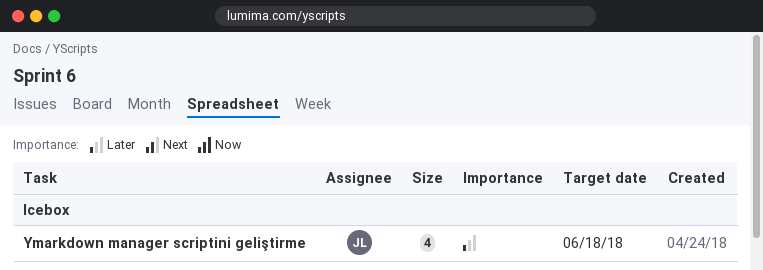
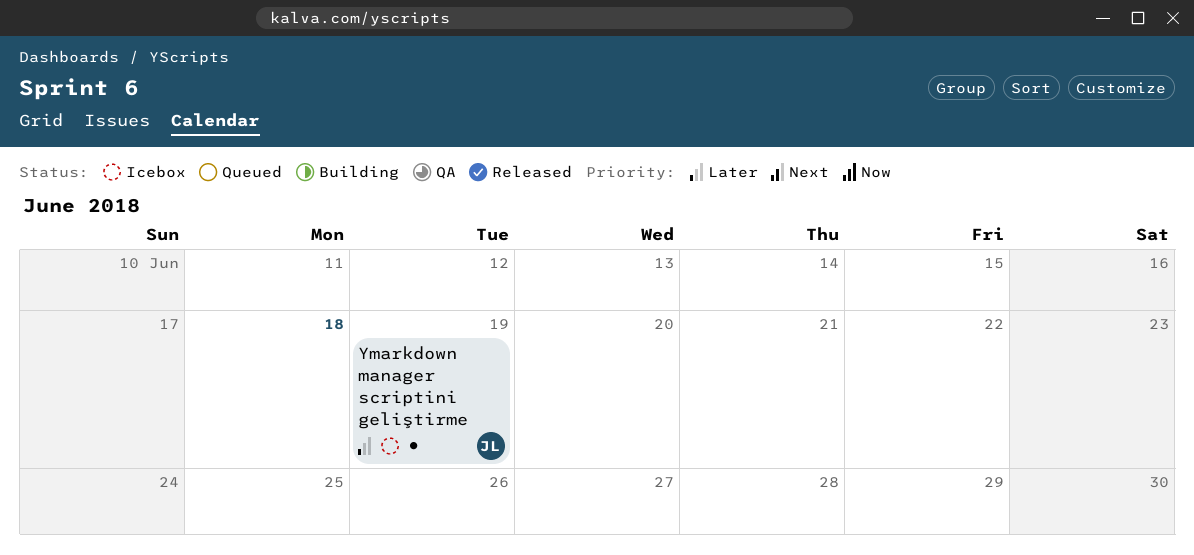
Ymarkdown manager scriptini geliştirme, estimate: 4 -> 1
Ymarkdown manager scriptini geliştirme, due: Jun 18 -> Jun 19

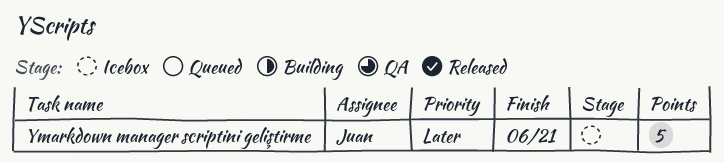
Ymarkdown manager scriptini geliştirme, estimate: 1 -> 5
Ymarkdown manager scriptini geliştirme, due: Jun 19 -> Jun 21

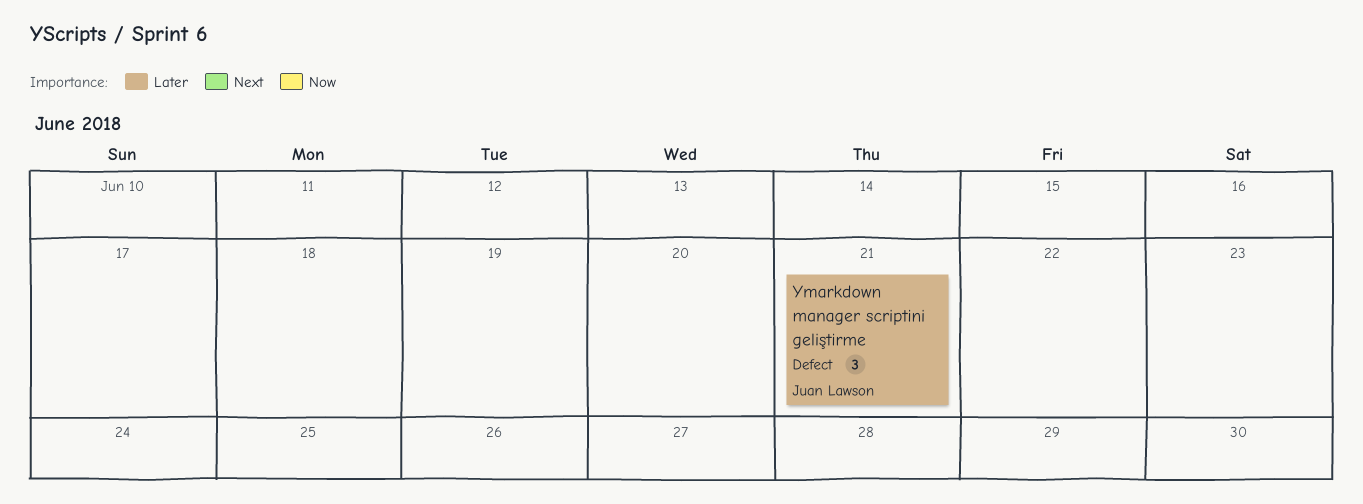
Ymarkdown manager scriptini geliştirme, estimate: 5 -> 3

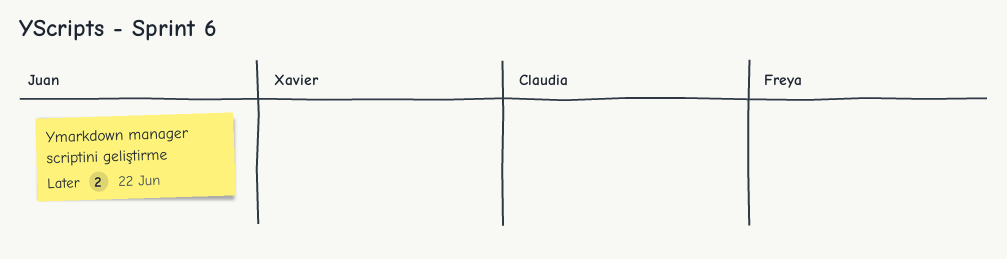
Ymarkdown manager scriptini geliştirme, estimate: 3 -> 2
Ymarkdown manager scriptini geliştirme, due: Jun 21 -> Jun 22

